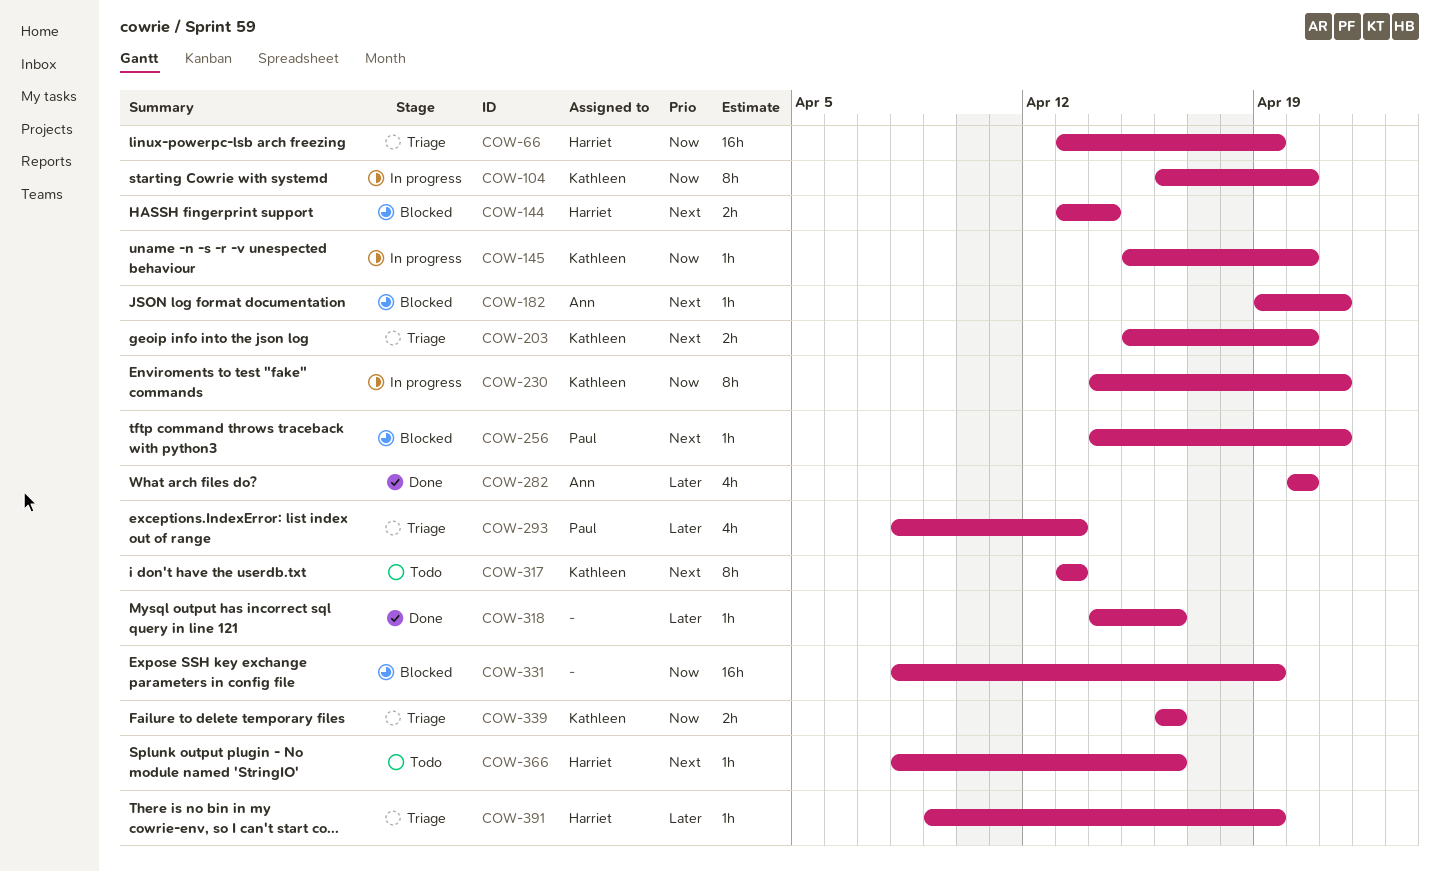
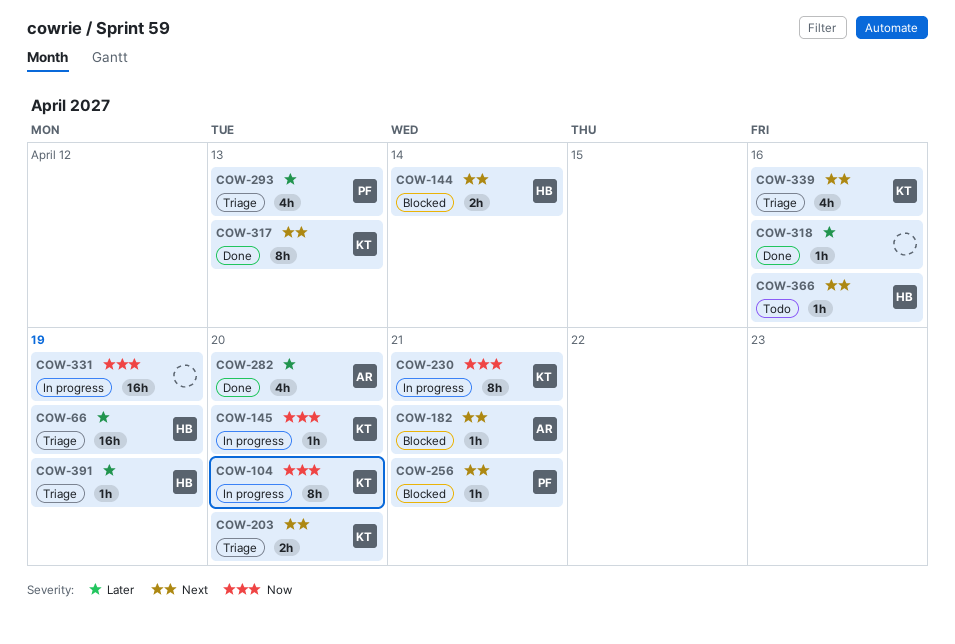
COW-66, priority: Now -> Later
COW-317, status: Todo -> Done
COW-331, status: Blocked -> In progress
COW-339, priority: Now -> Next
COW-339, estimate: 2h -> 4h

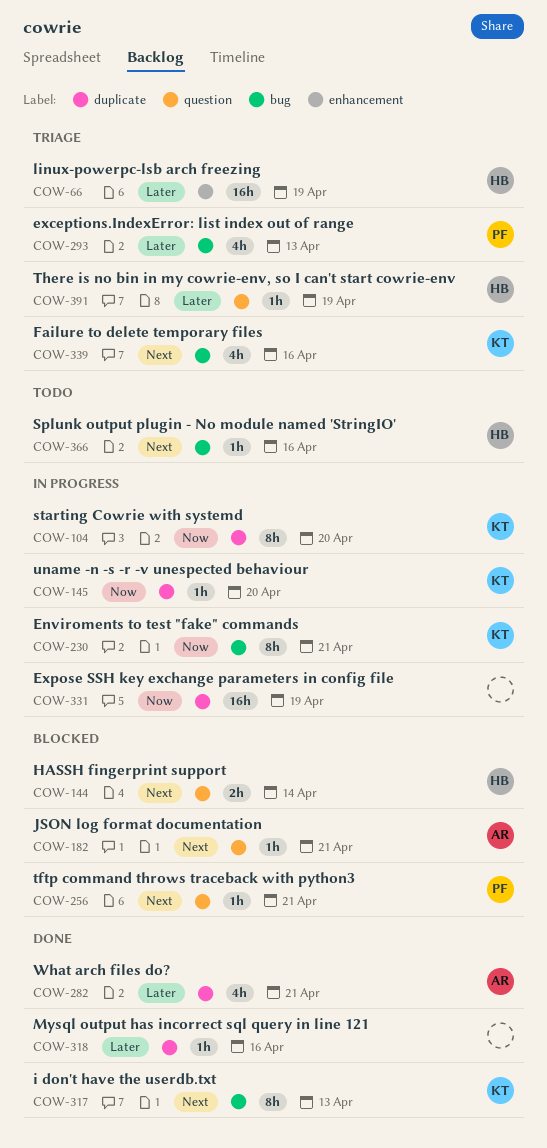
COW-203: present -> none
COW-282, due: Apr 20 -> Apr 21

